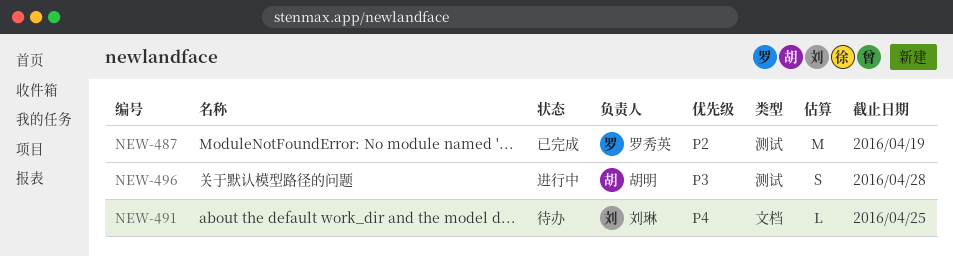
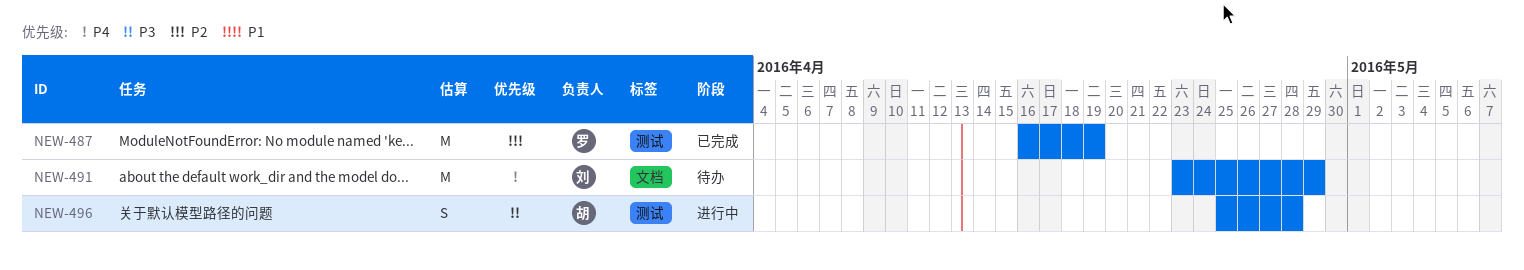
NEW-491, estimate: L -> M
NEW-491, due: Apr 25 -> Apr 29

